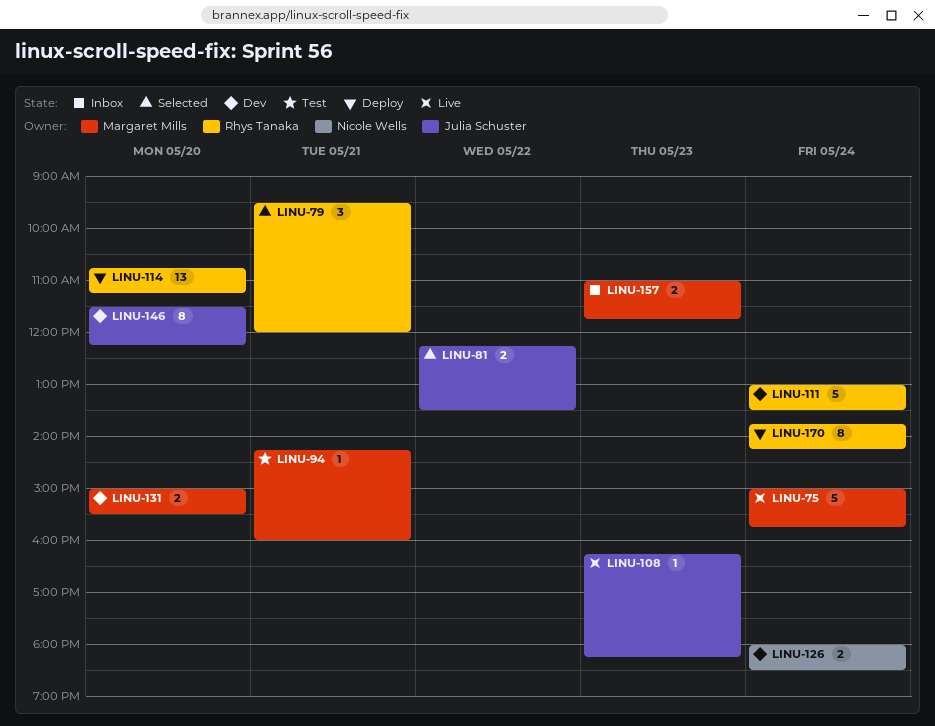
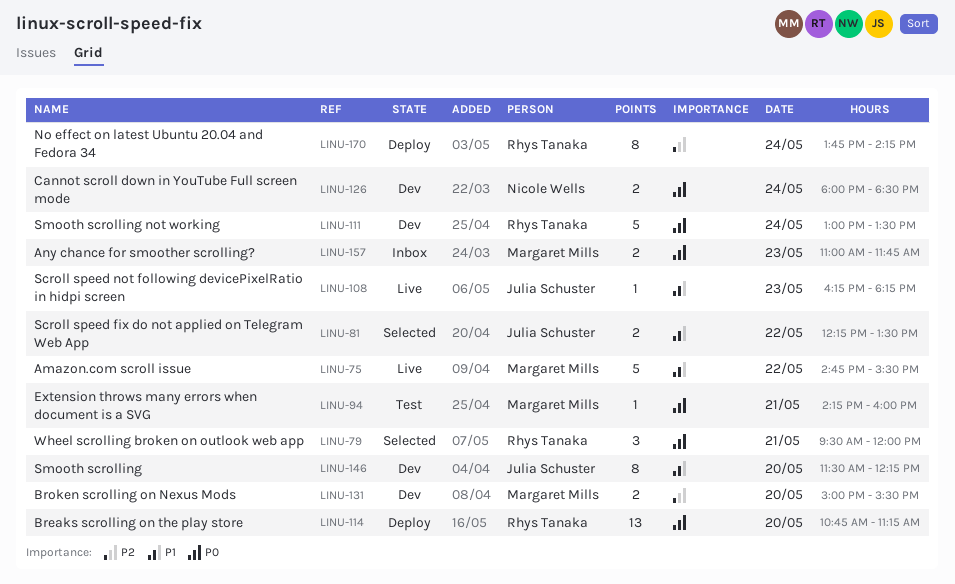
LINU-75, day: May 24 -> May 22
LINU-75, begins: 15:00 -> 14:45
LINU-75, ends: 15:45 -> 15:30

